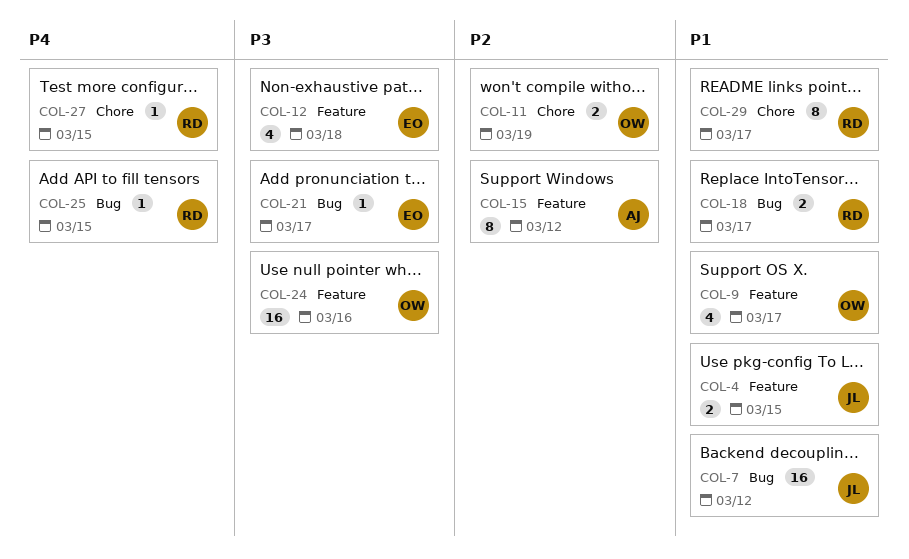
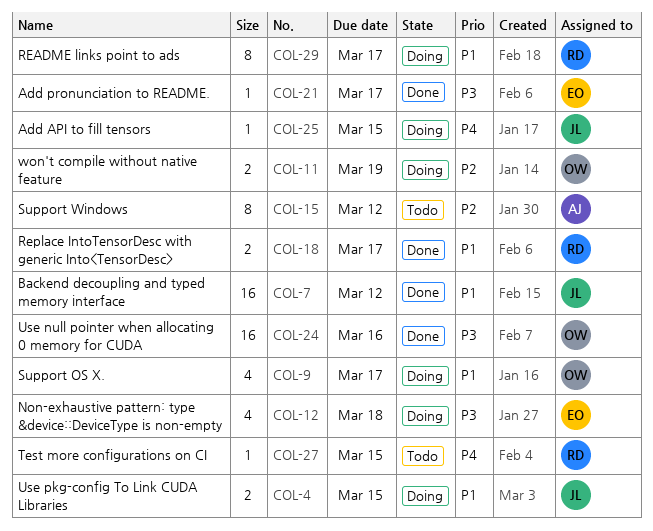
COL-25, owner: RD -> JL

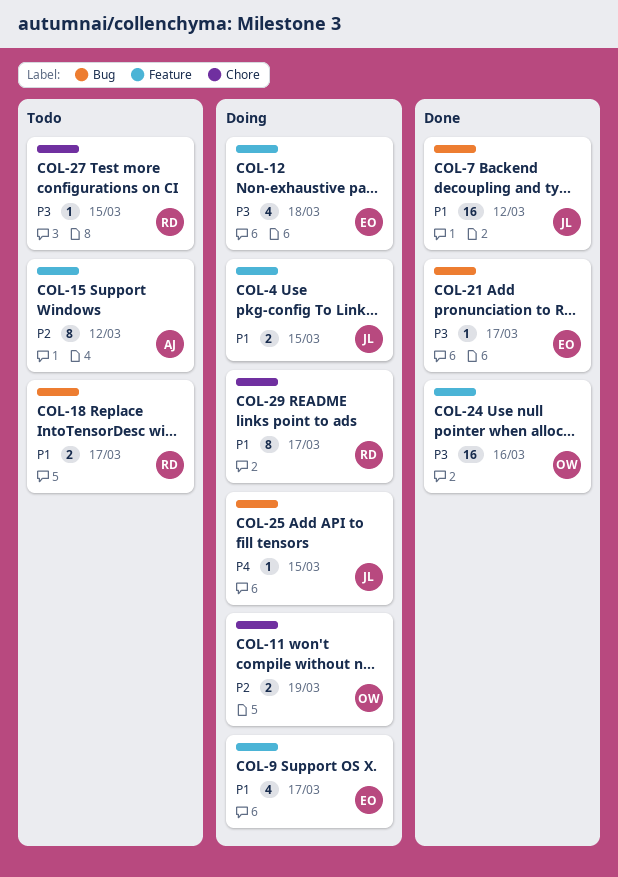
COL-9, owner: OW -> EO
COL-18, status: Done -> Todo
COL-27, priority: P4 -> P3

